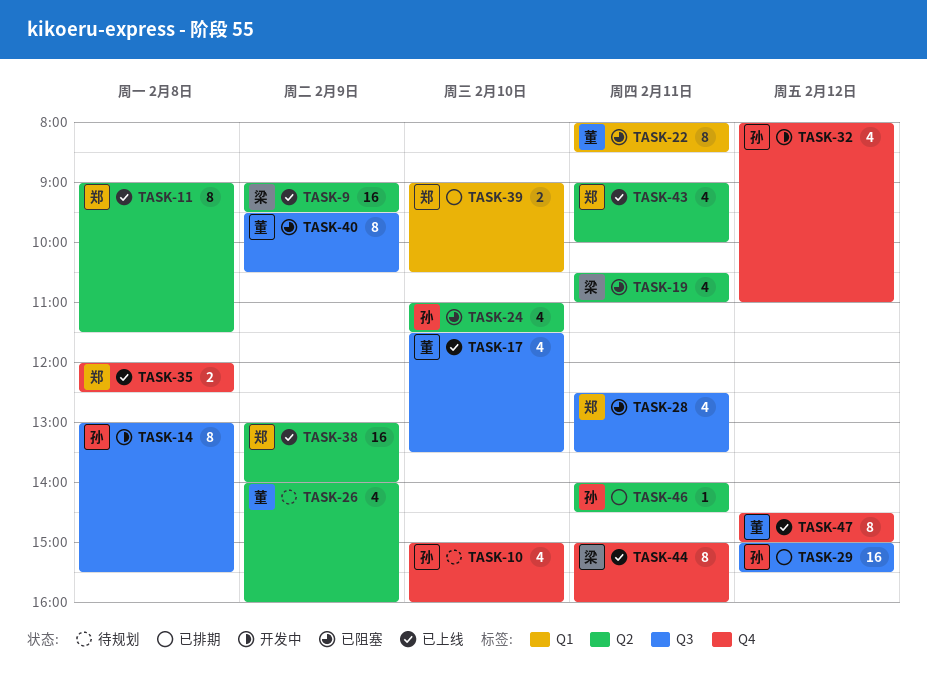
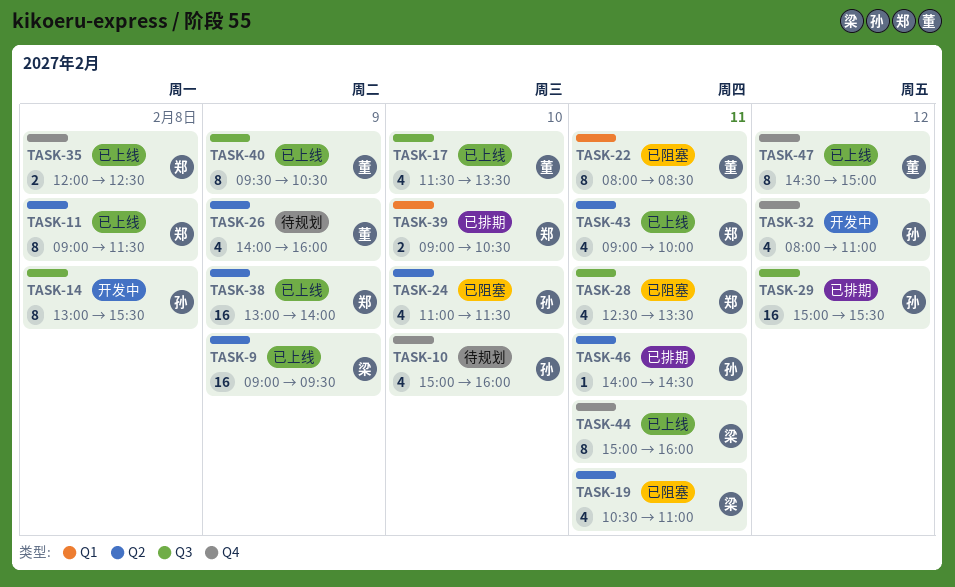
TASK-40, status: 已阻塞 -> 已上线

